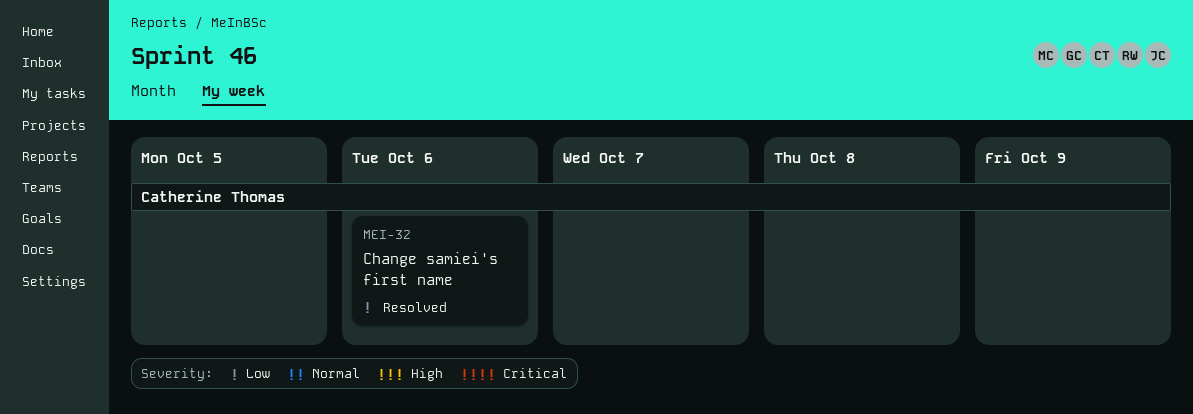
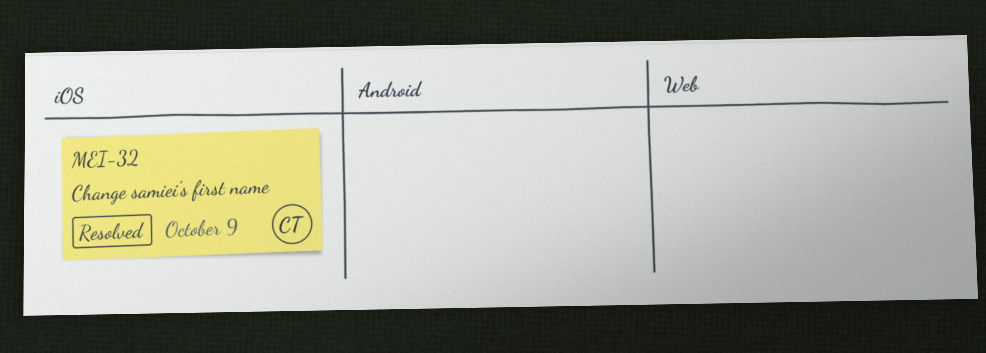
MEI-32, due: Oct 6 -> Oct 9

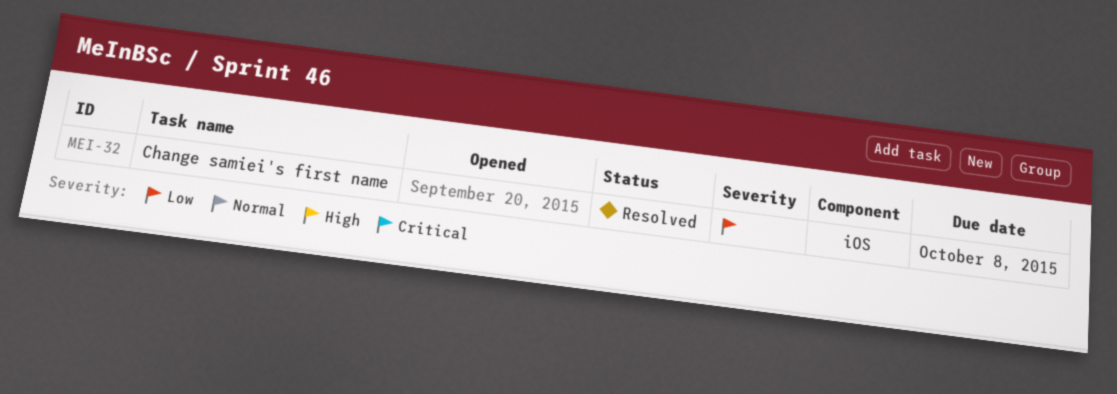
MEI-32, due: Oct 9 -> Oct 8

